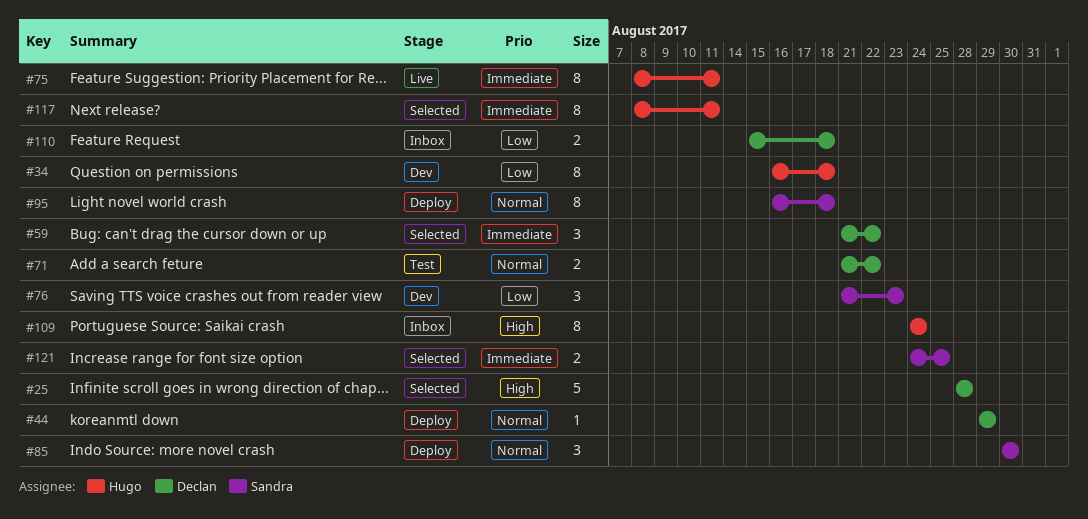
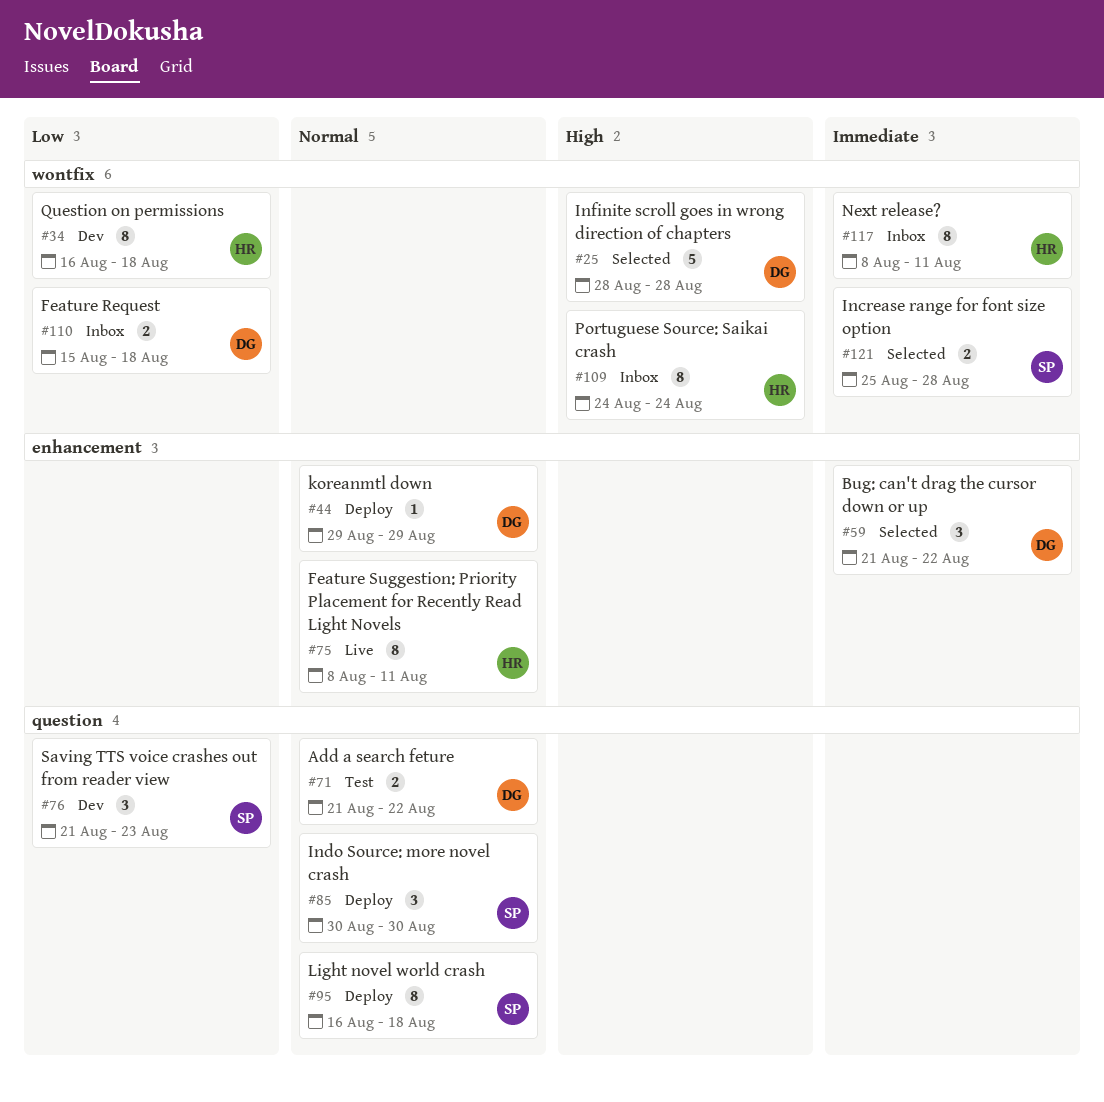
#75, priority: Immediate -> Normal
#117, status: Selected -> Inbox
#121, start: Aug 24 -> Aug 25
#121, due: Aug 25 -> Aug 28

